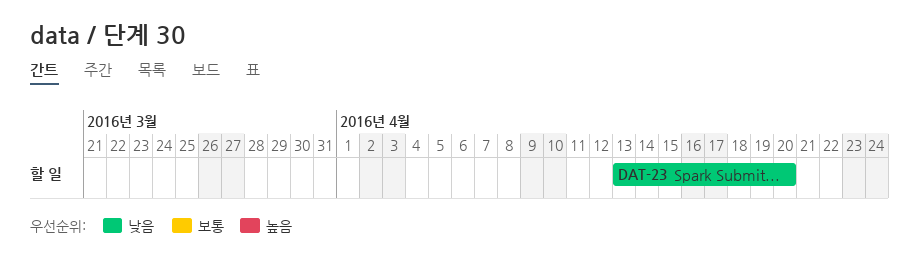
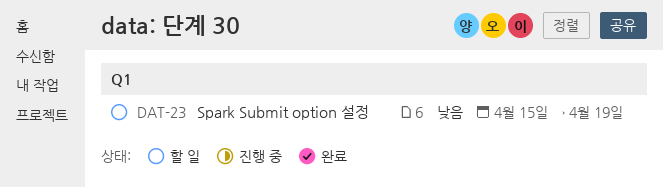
DAT-23, start: Apr 13 -> Apr 15
DAT-23, due: Apr 20 -> Apr 19

